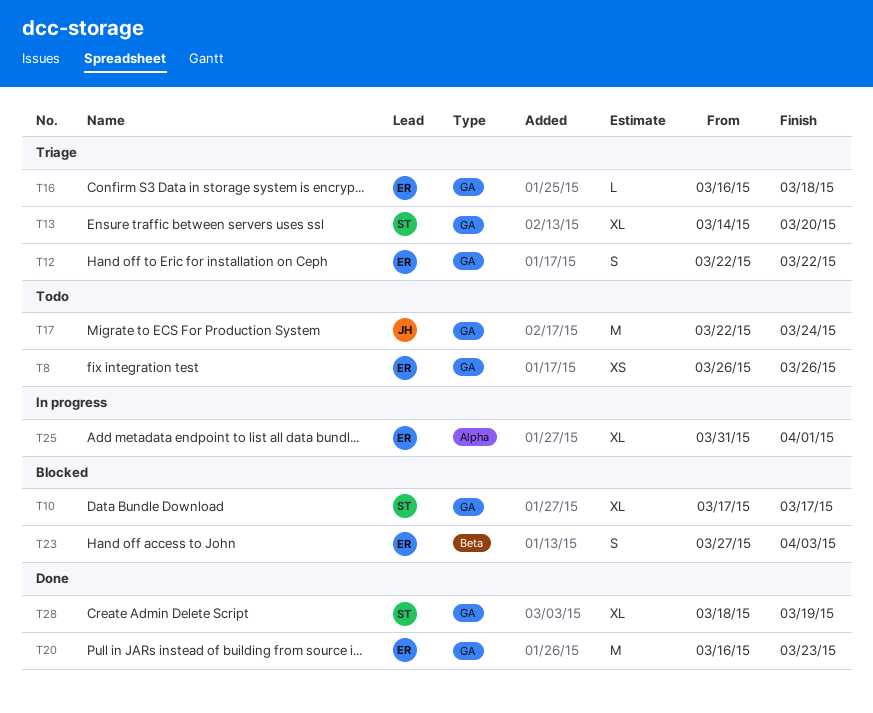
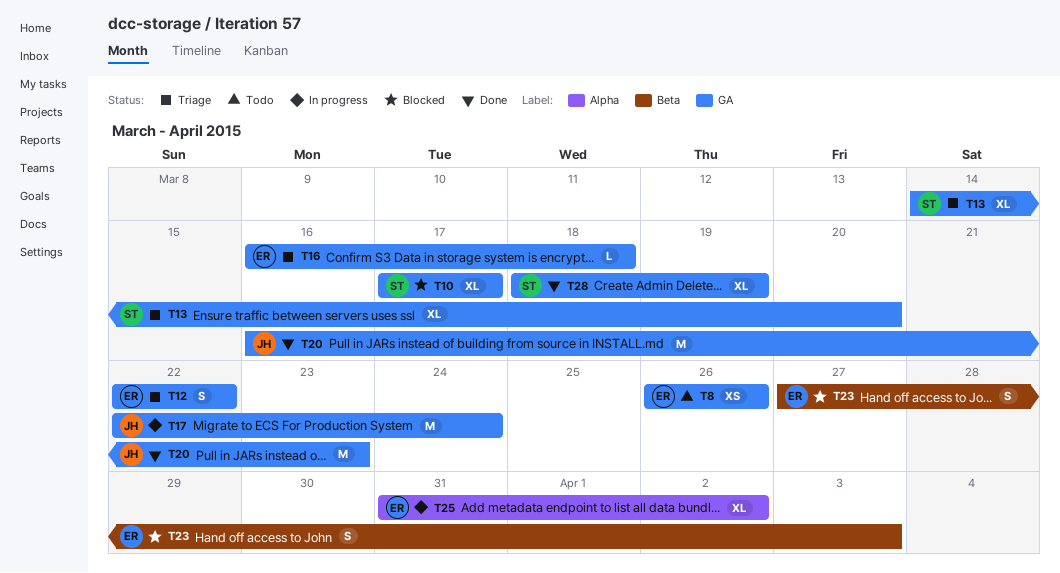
T17, status: Todo -> In progress
T20, owner: ER -> JH
T25, due: Apr 1 -> Apr 2

